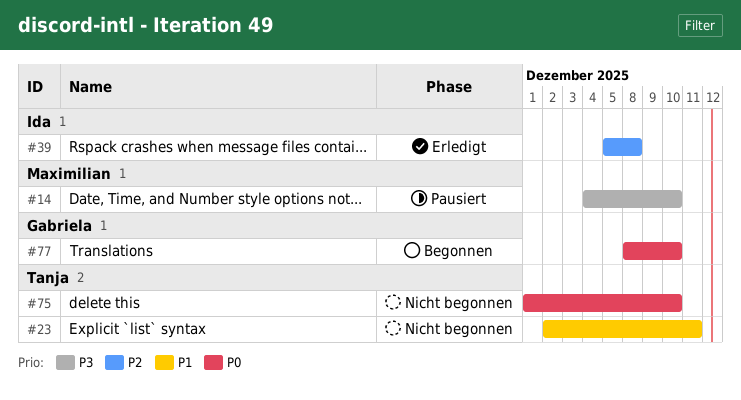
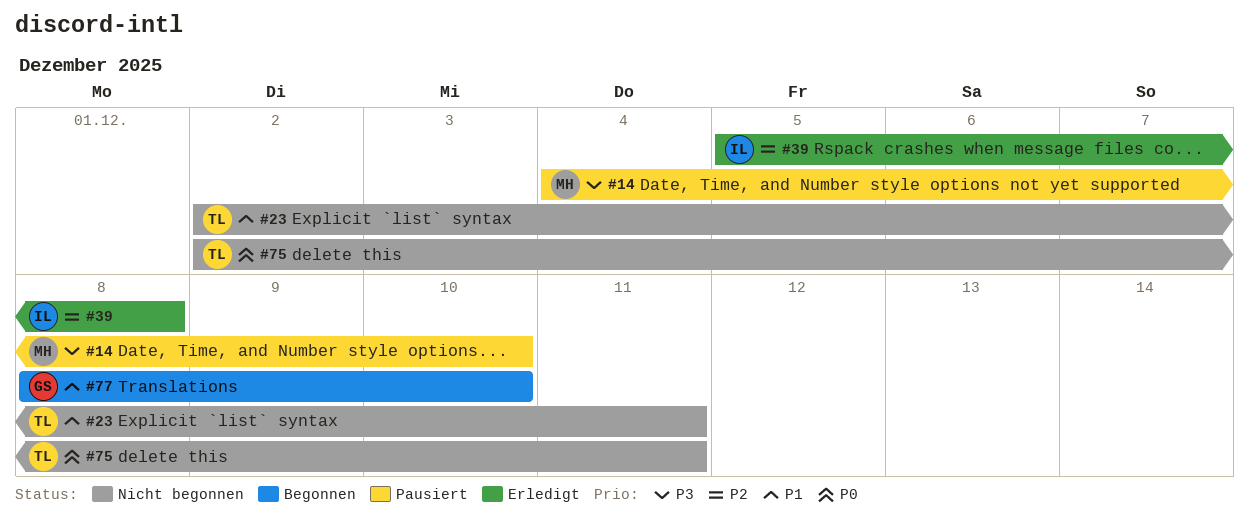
#75, start: Dec 1 -> Dec 2
#75, due: Dec 10 -> Dec 11
#77, priority: P0 -> P1

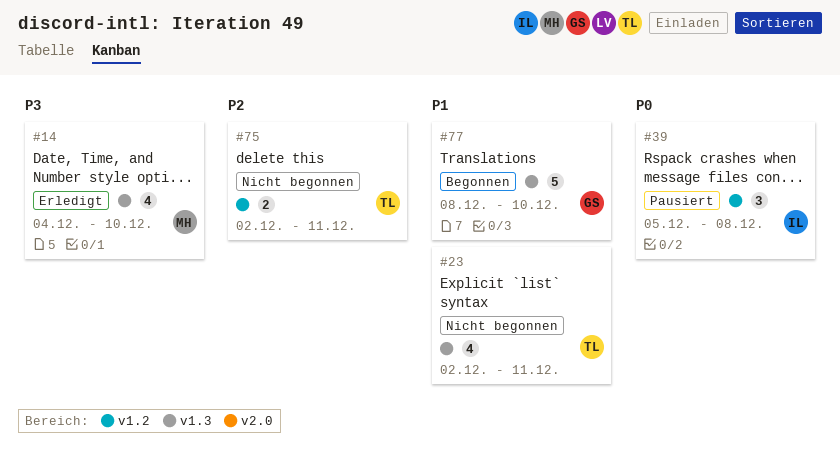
#14, status: Pausiert -> Erledigt
#39, status: Erledigt -> Pausiert
#39, priority: P2 -> P0
#75, priority: P0 -> P2

